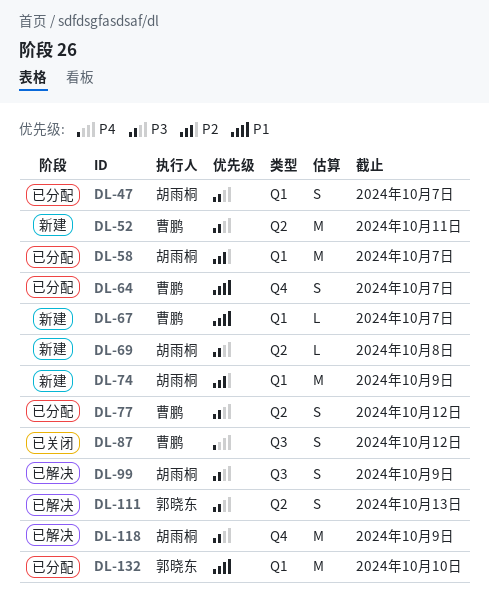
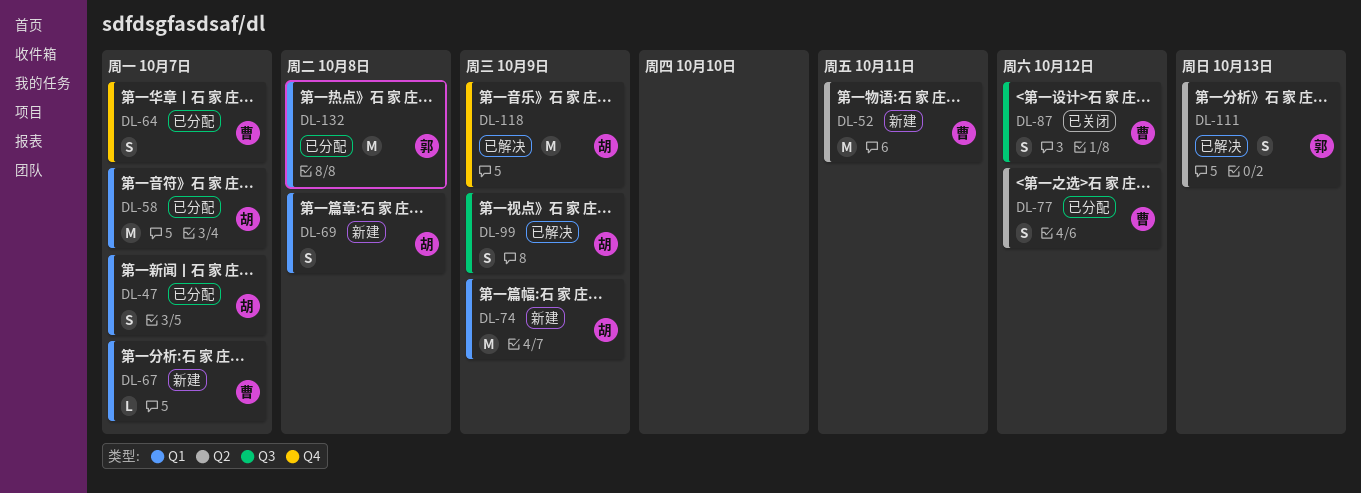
DL-69, label: Q2 -> Q1
DL-69, estimate: L -> S
DL-132, due: Oct 10 -> Oct 8

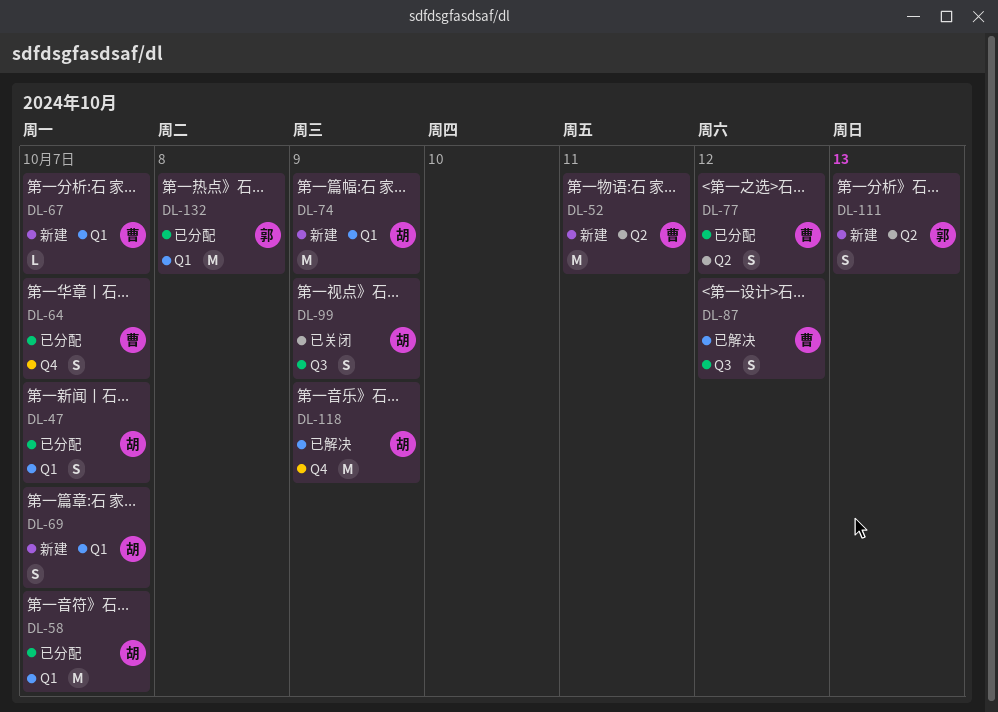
DL-69, due: Oct 8 -> Oct 7
DL-87, status: 已关闭 -> 已解决
DL-99, status: 已解决 -> 已关闭
DL-111, status: 已解决 -> 新建

